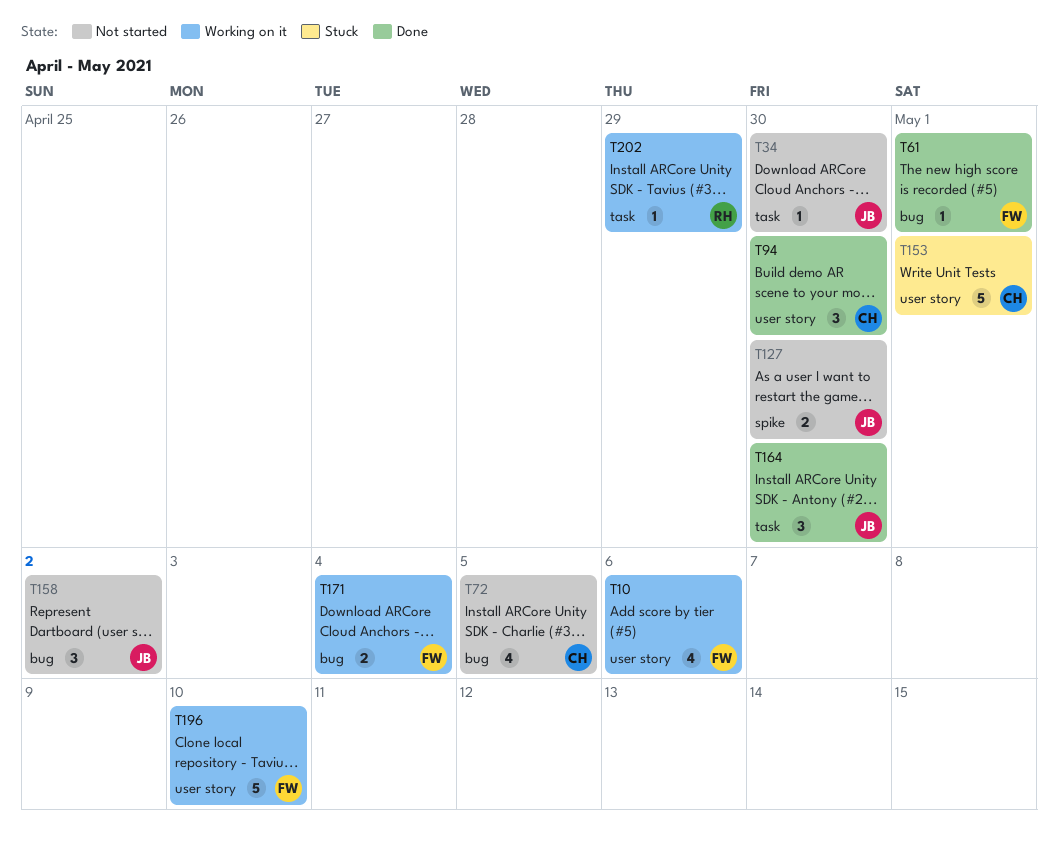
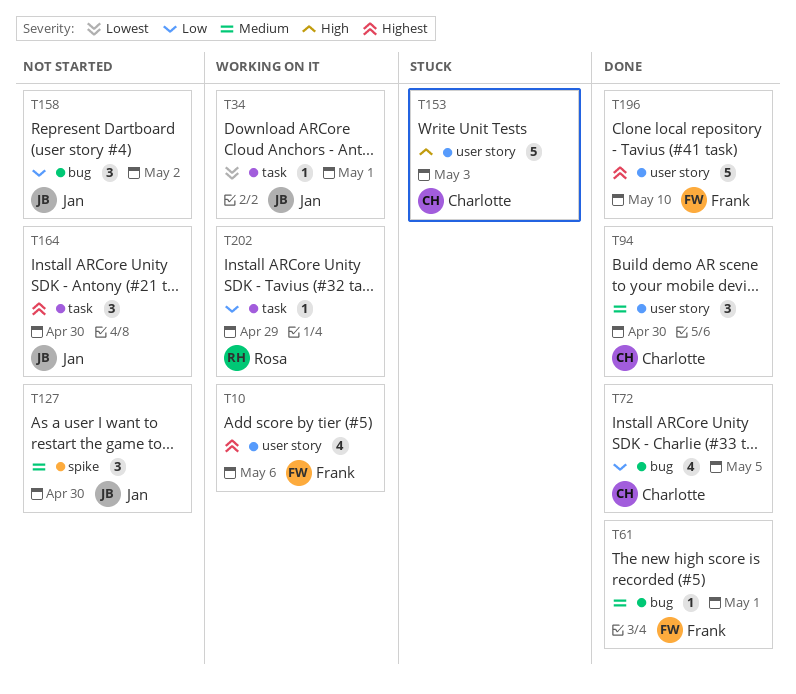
T34, status: Not started -> Working on it
T34, due: Apr 30 -> May 1
T72, status: Not started -> Done
T127, estimate: 2 -> 3
T153, due: May 1 -> May 3
T164, status: Done -> Not started
T171: present -> none
T196, status: Working on it -> Done

